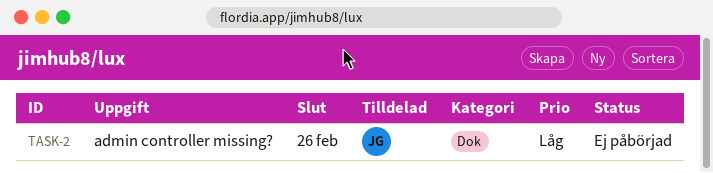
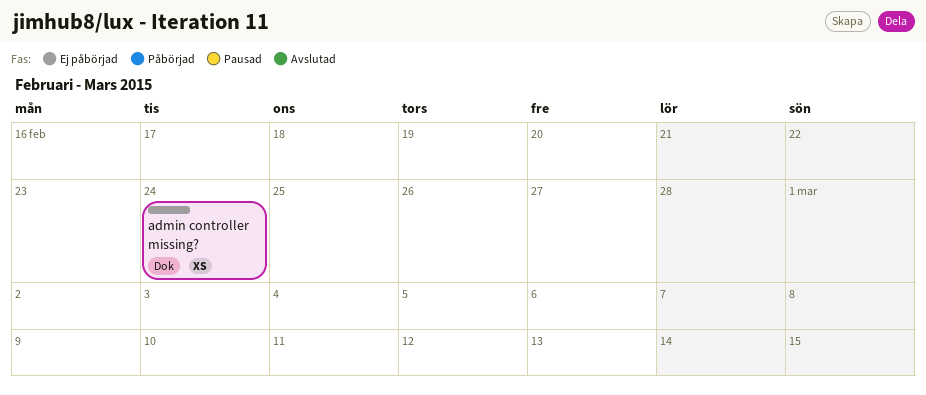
admin controller missing?, due: Feb 26 -> Feb 24

